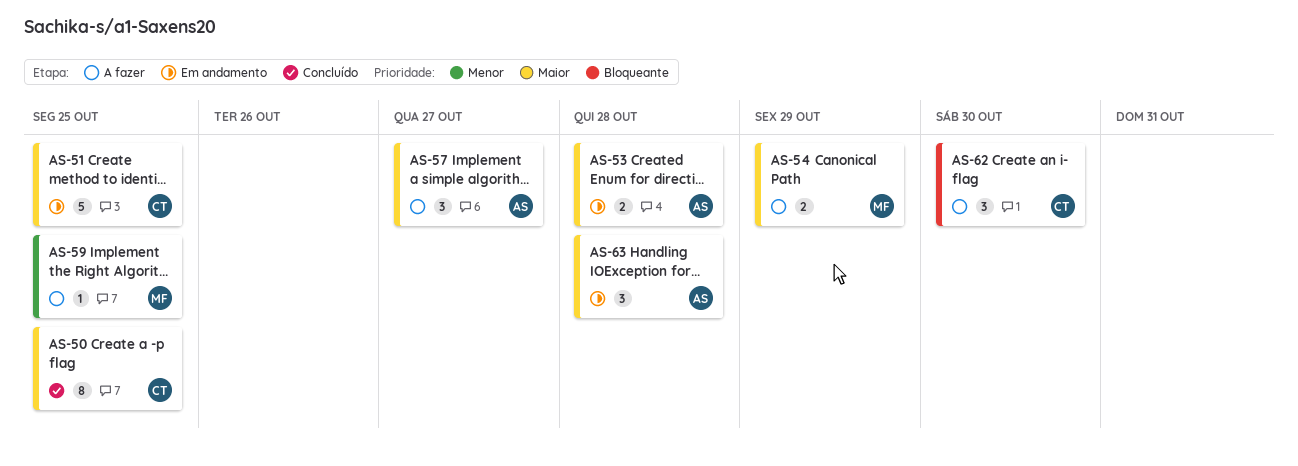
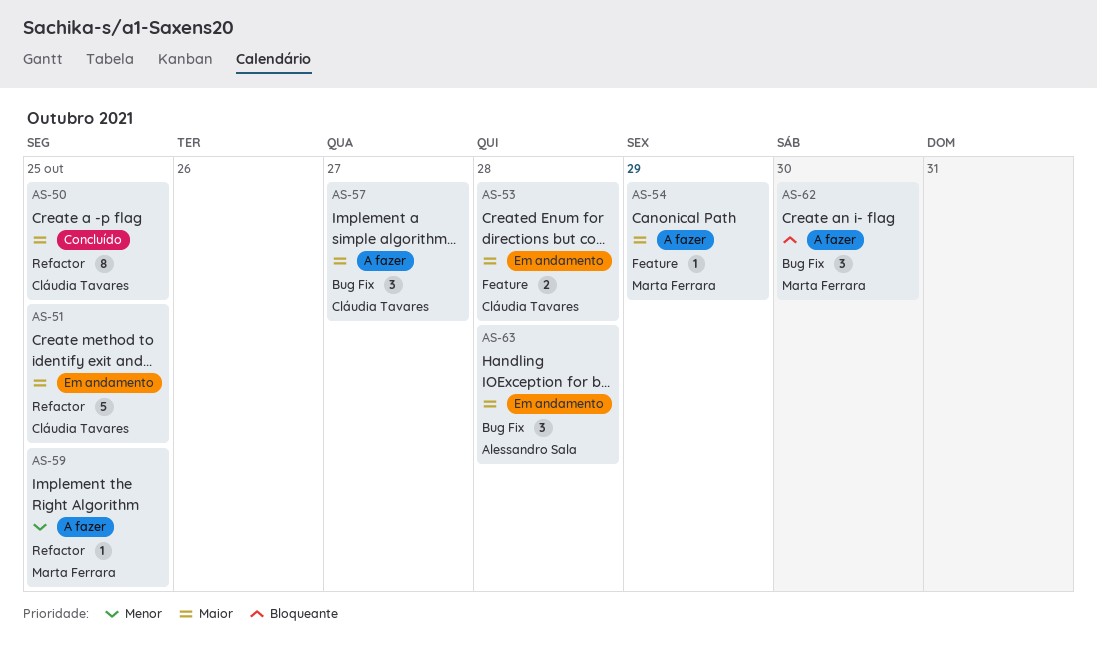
AS-53, owner: Alessandro Sala -> Cláudia Tavares
AS-54, estimate: 2 -> 1
AS-57, owner: Alessandro Sala -> Cláudia Tavares
AS-62, owner: Cláudia Tavares -> Marta Ferrara

